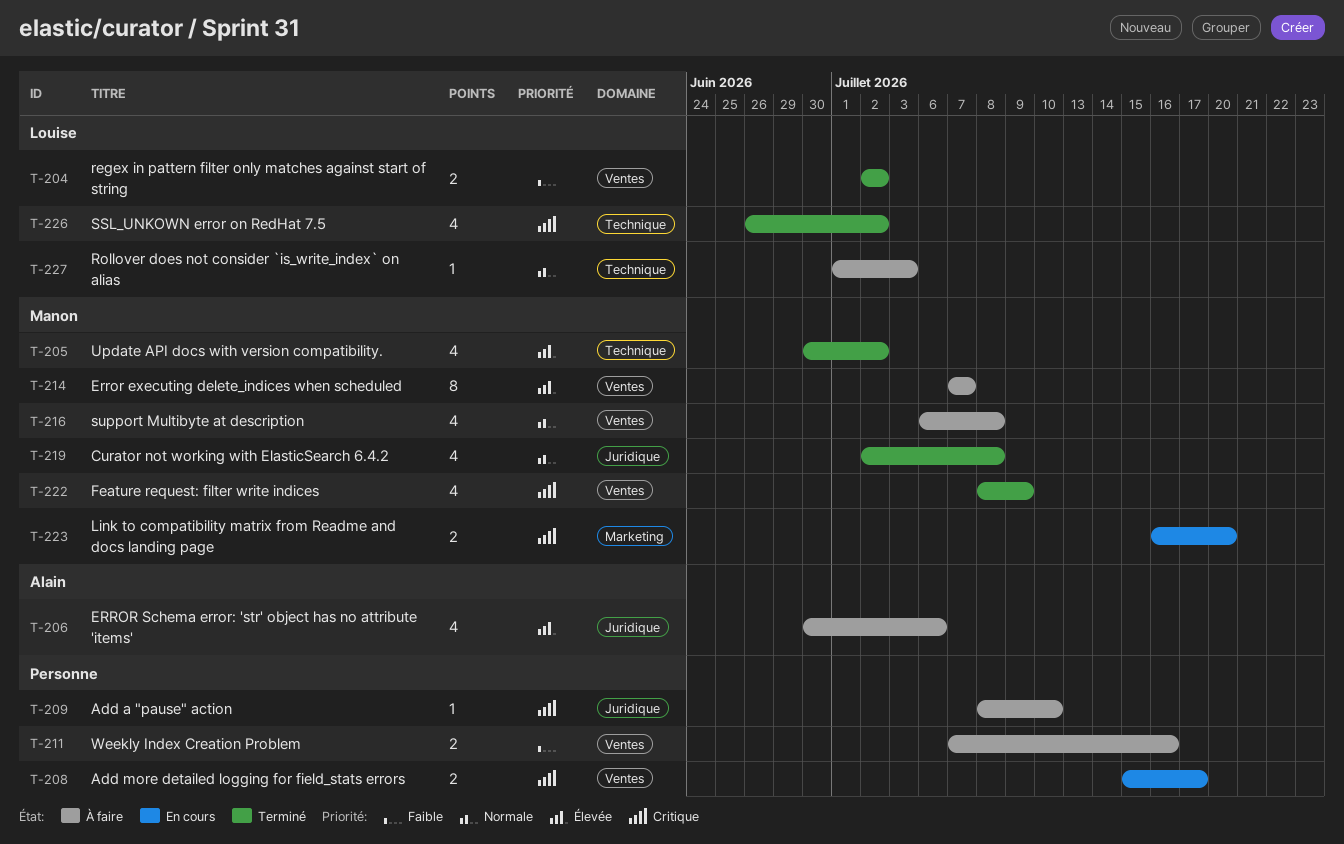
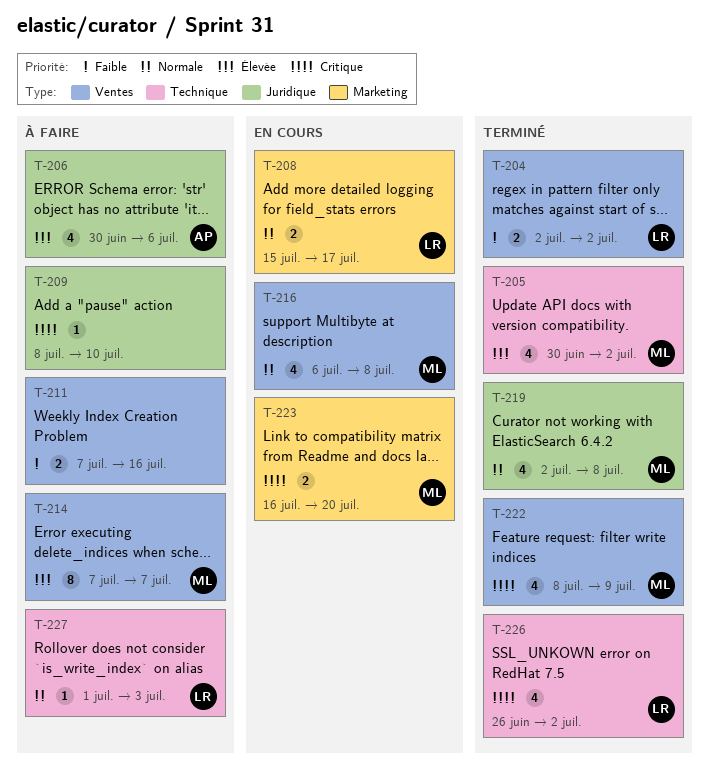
T-208, owner: none -> Louise
T-208, priority: Critique -> Normale
T-208, label: Ventes -> Marketing
T-216, status: À faire -> En cours

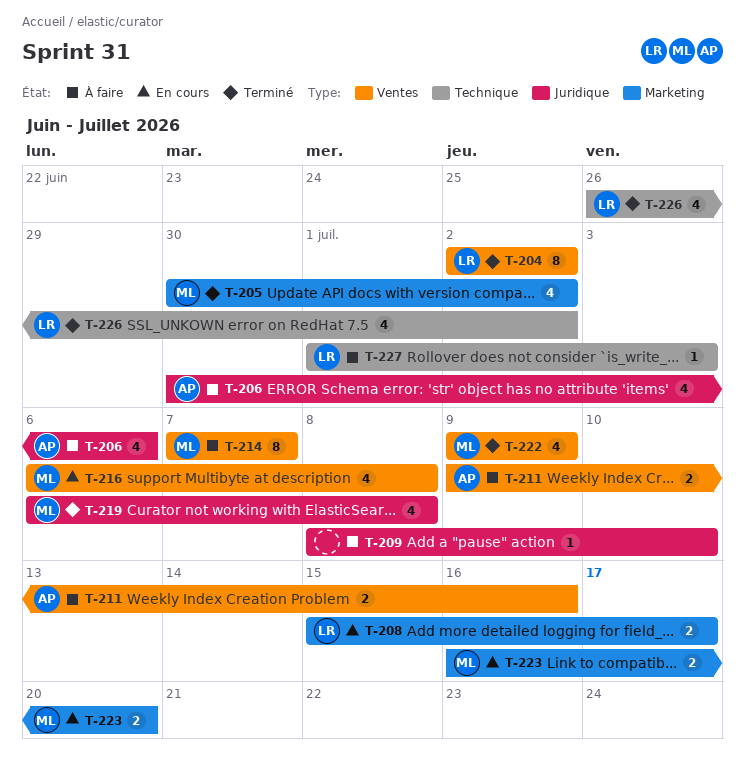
T-204, estimate: 2 -> 8
T-205, label: Technique -> Marketing
T-211, owner: none -> AP
T-211, start: Jul 7 -> Jul 9
T-219, start: Jul 2 -> Jul 6
T-222, start: Jul 8 -> Jul 9

